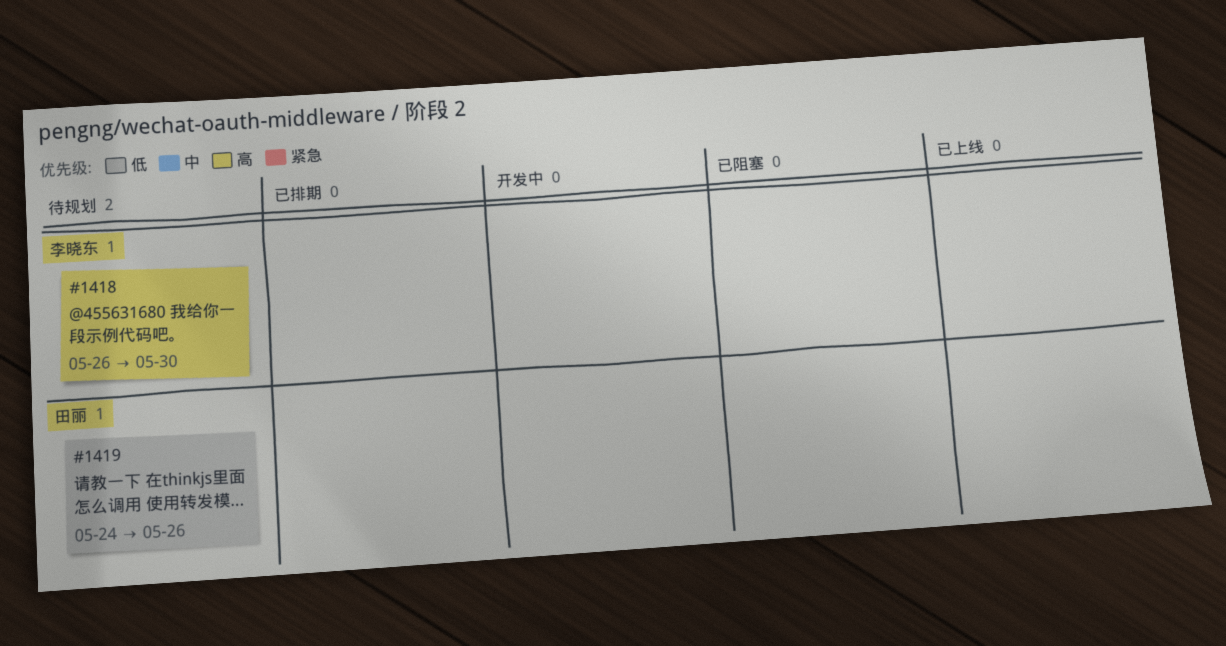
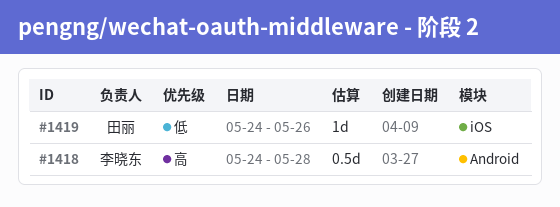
#1418, start: May 26 -> May 24
#1418, due: May 30 -> May 28

